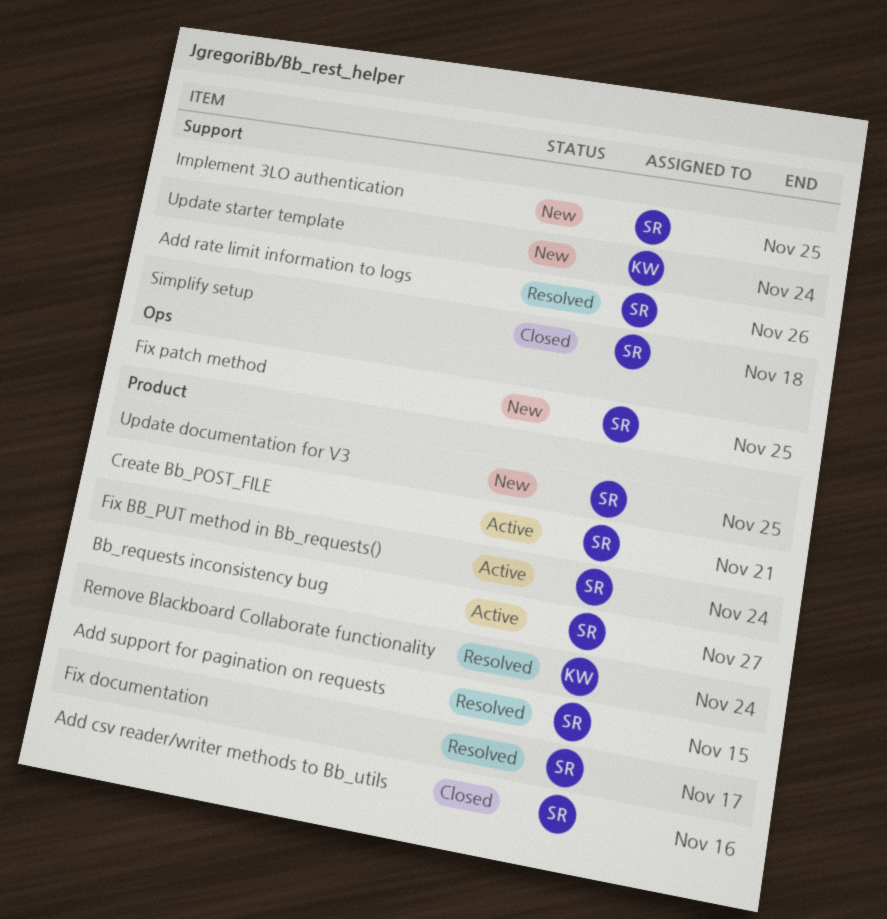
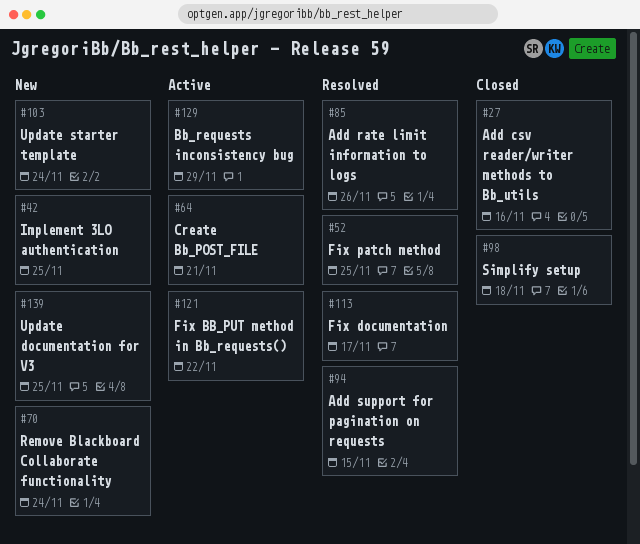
Bb_requests inconsistency bug, due: Nov 27 -> Nov 29
Fix BB_PUT method in Bb_requests(), due: Nov 24 -> Nov 22
Fix patch method, status: New -> Resolved
Remove Blackboard Collaborate functionality, status: Resolved -> New

